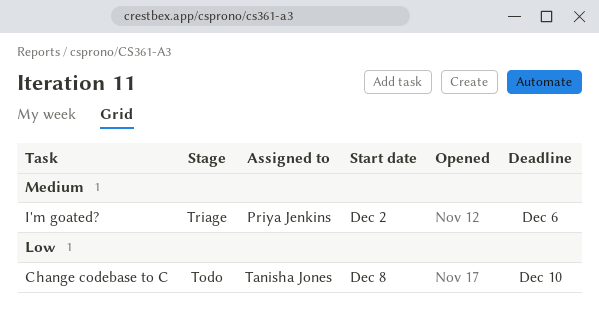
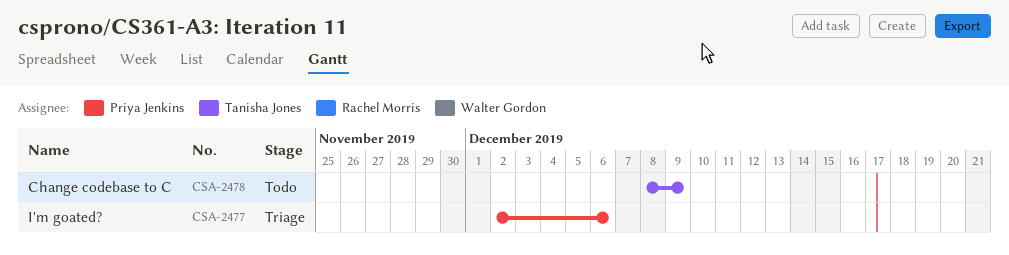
Change codebase to C, due: Dec 10 -> Dec 9

